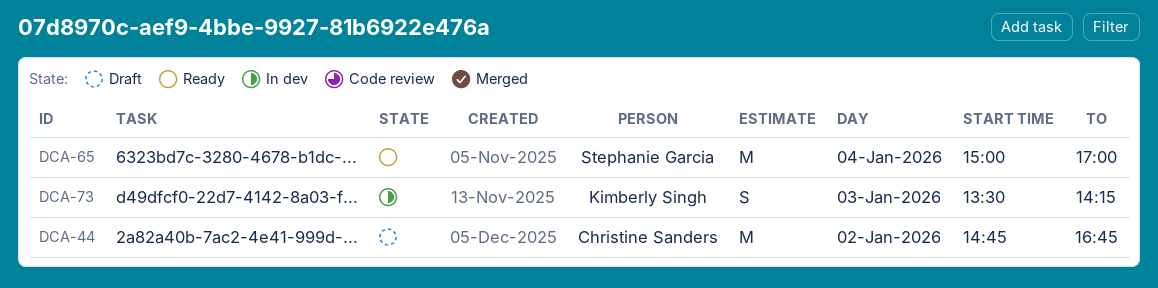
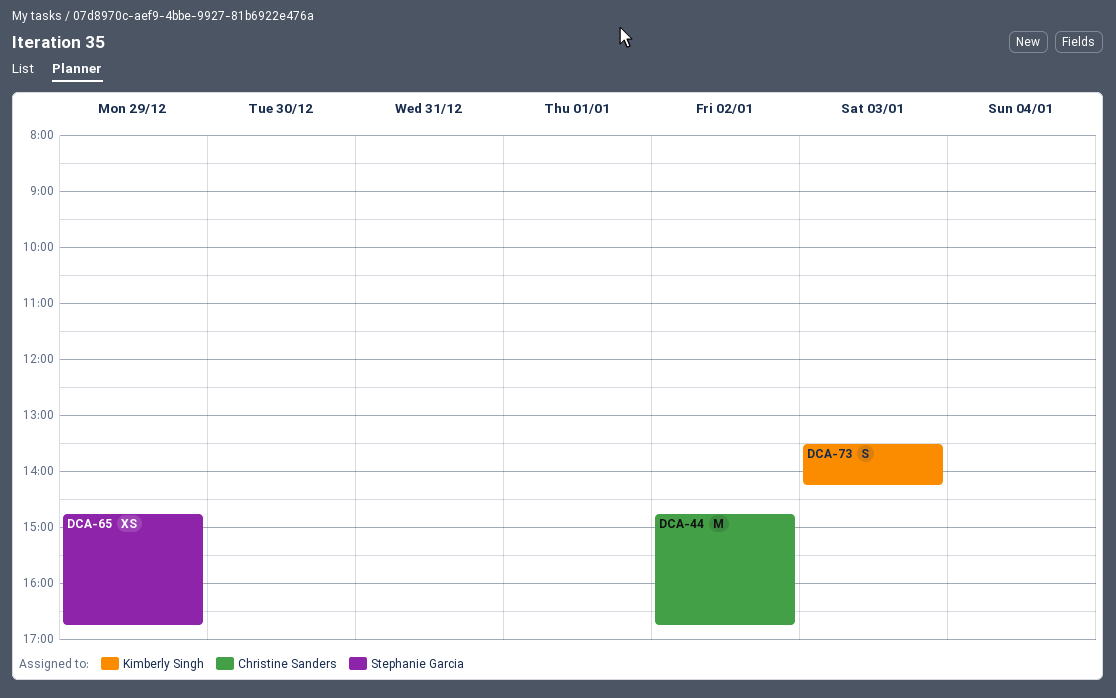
DCA-65, estimate: M -> XS
DCA-65, day: Jan 4 -> Dec 29
DCA-65, begins: 15:00 -> 14:45
DCA-65, ends: 17:00 -> 16:45

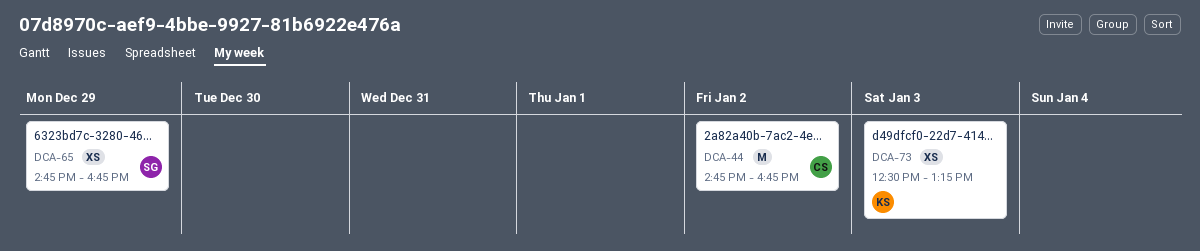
DCA-73, estimate: S -> XS
DCA-73, begins: 13:30 -> 12:30
DCA-73, ends: 14:15 -> 13:15

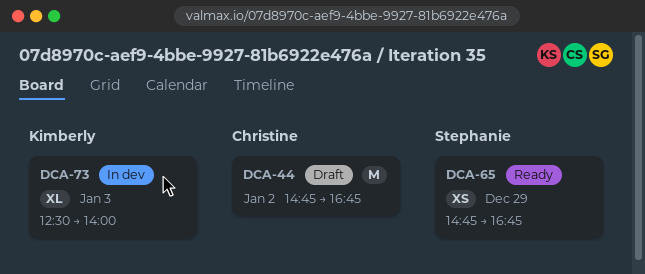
DCA-73, estimate: XS -> XL
DCA-73, ends: 13:15 -> 14:00

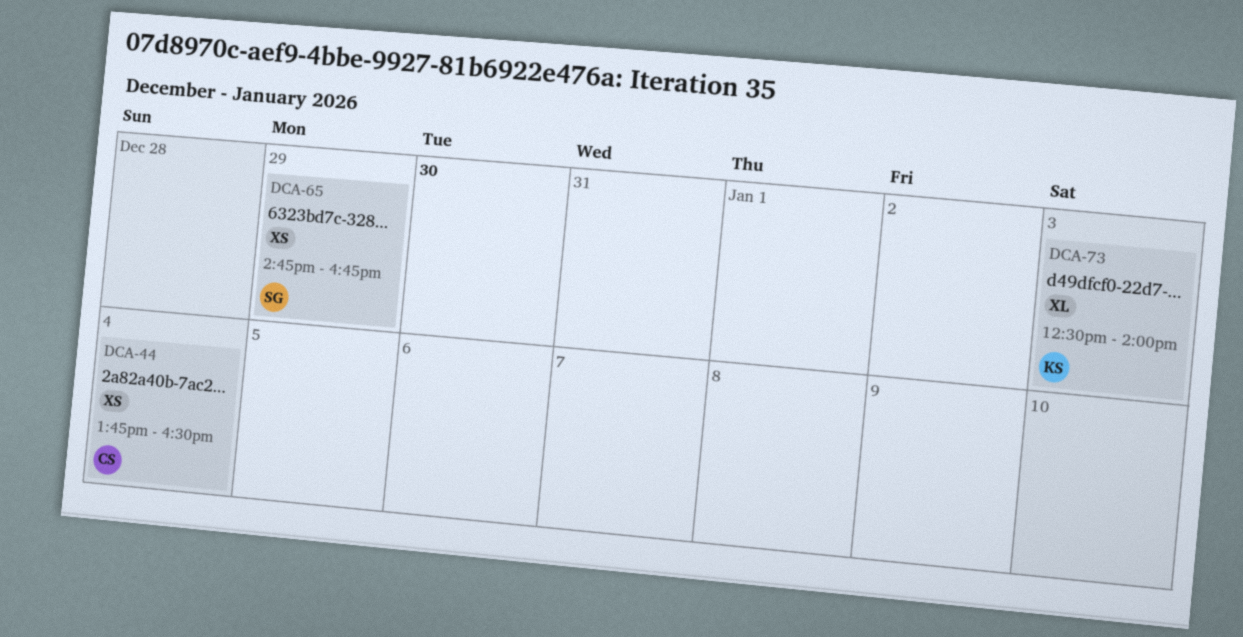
DCA-44, estimate: M -> XS
DCA-44, day: Jan 2 -> Jan 4
DCA-44, begins: 14:45 -> 13:45
DCA-44, ends: 16:45 -> 16:30

